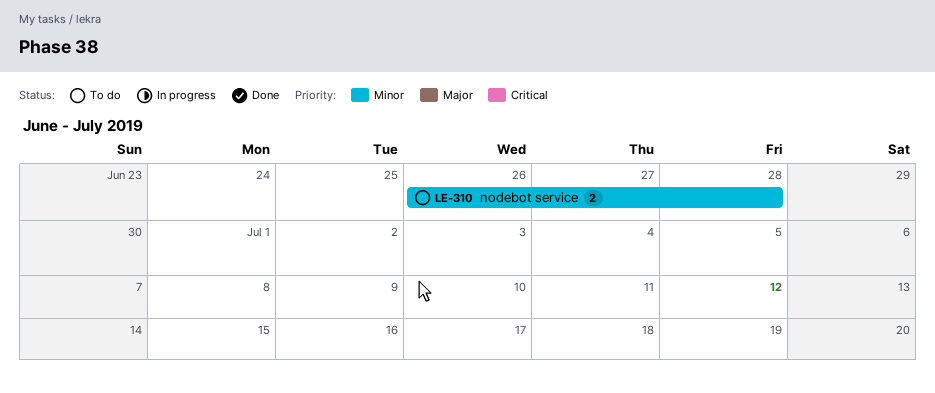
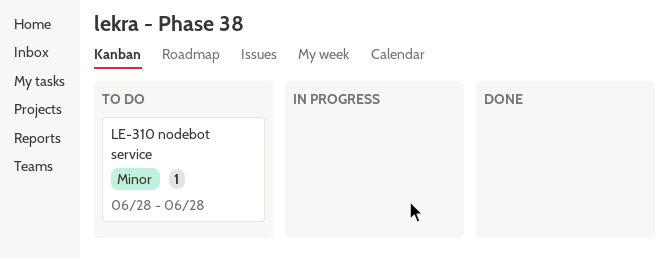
LE-310, estimate: 2 -> 1
LE-310, start: Jun 26 -> Jun 28

